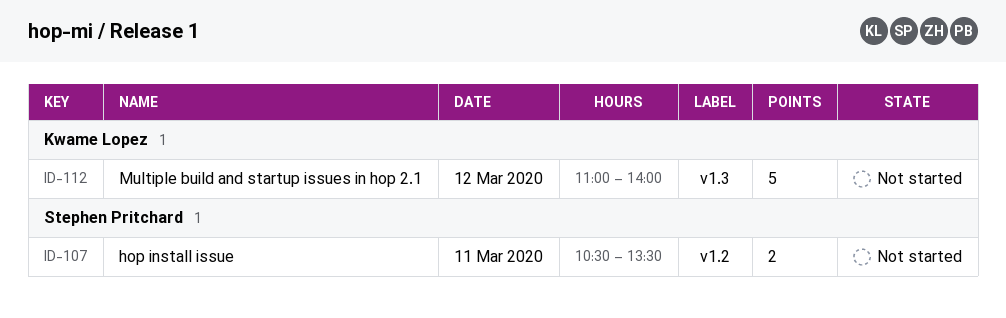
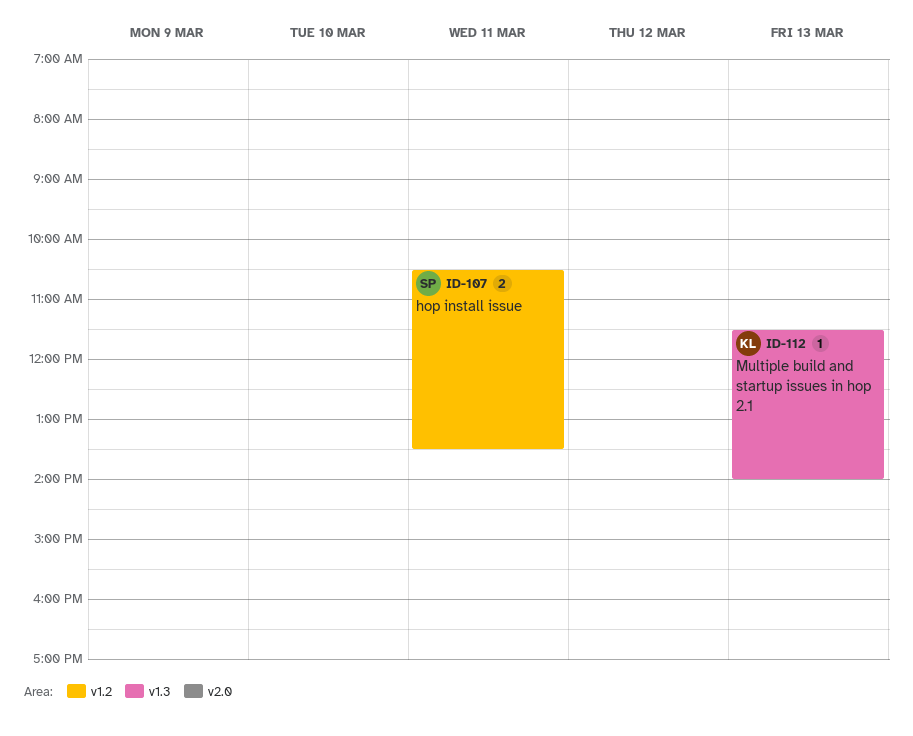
ID-112, estimate: 5 -> 1
ID-112, day: Mar 12 -> Mar 13
ID-112, begins: 11:00 -> 11:30

